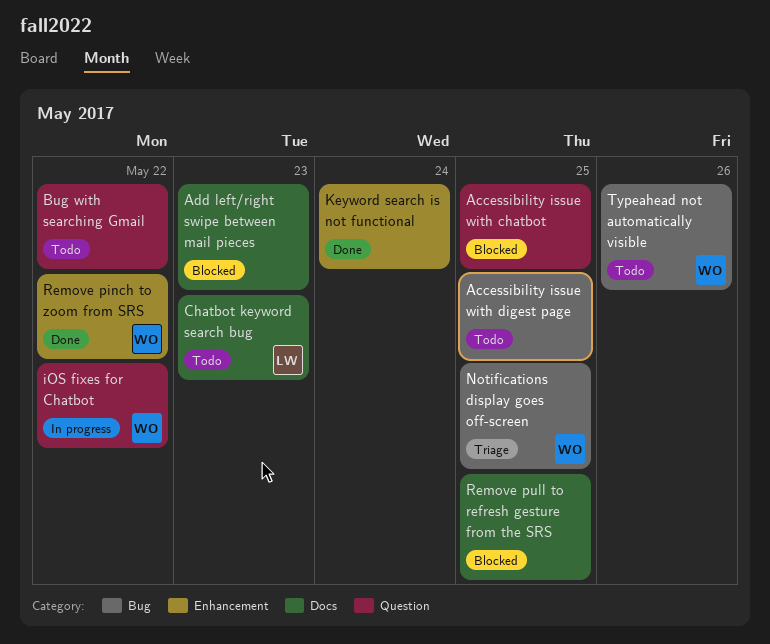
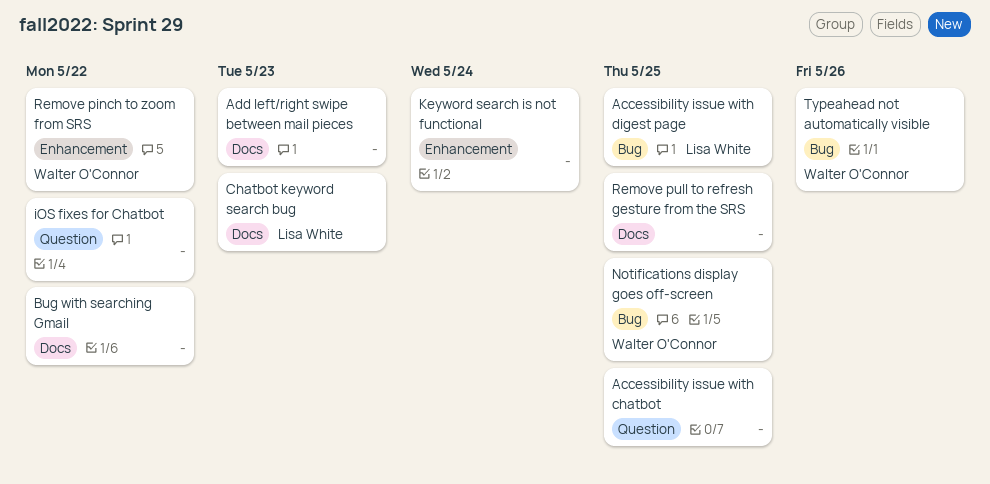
Accessibility issue with digest page, owner: none -> Lisa White
Bug with searching Gmail, label: Question -> Docs
iOS fixes for Chatbot, owner: Walter O'Connor -> none

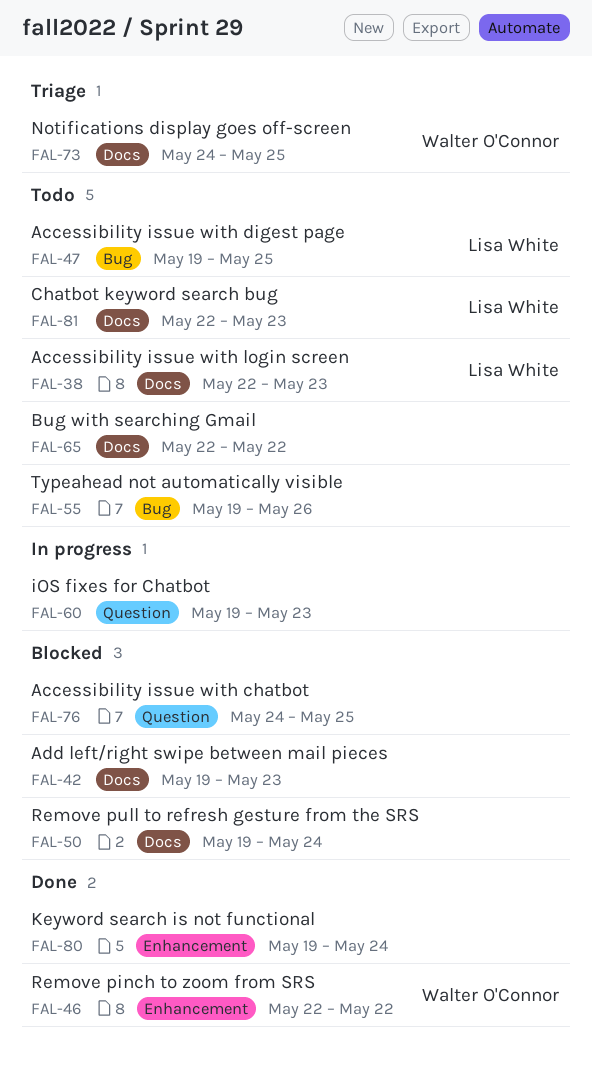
Accessibility issue with login screen: none -> present
iOS fixes for Chatbot, due: May 22 -> May 23
Notifications display goes off-screen, label: Bug -> Docs
Remove pull to refresh gesture from the SRS, due: May 25 -> May 24
Typeahead not automatically visible, owner: Walter O'Connor -> none

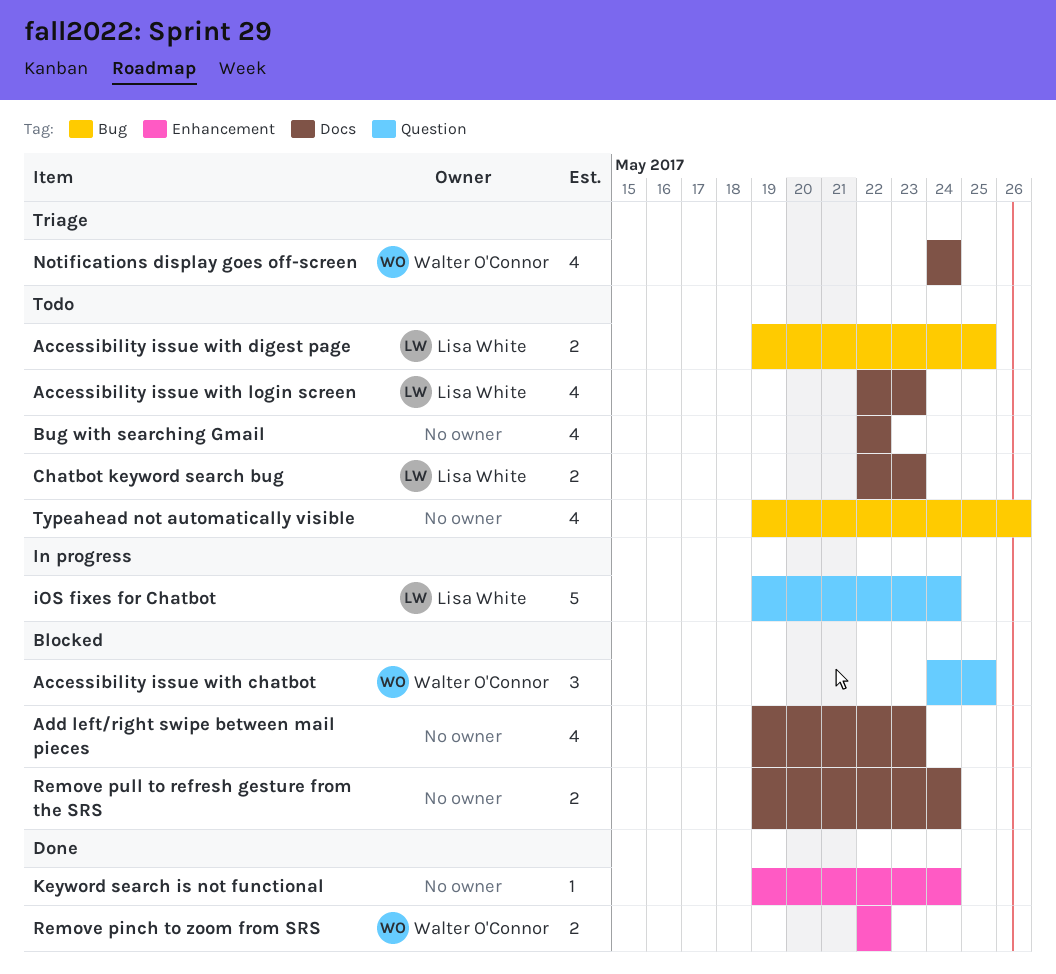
Accessibility issue with chatbot, owner: none -> Walter O'Connor
iOS fixes for Chatbot, owner: none -> Lisa White
iOS fixes for Chatbot, due: May 23 -> May 24
Notifications display goes off-screen, due: May 25 -> May 24

